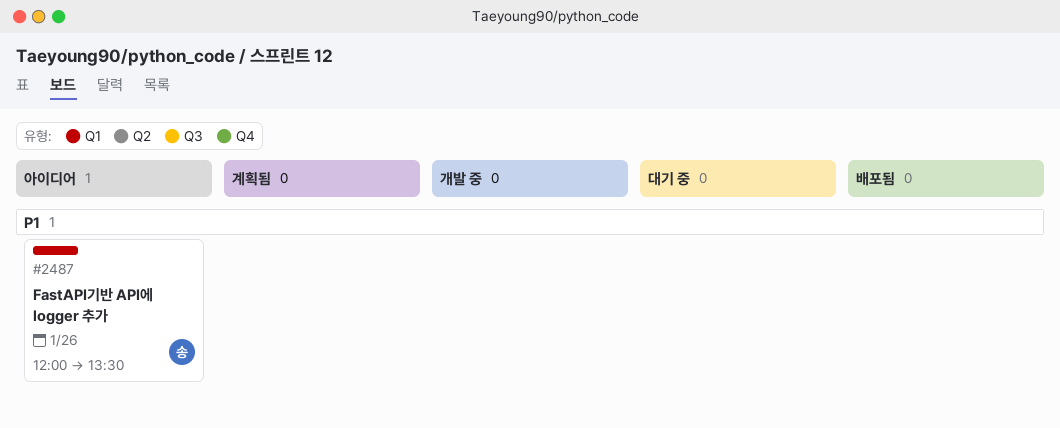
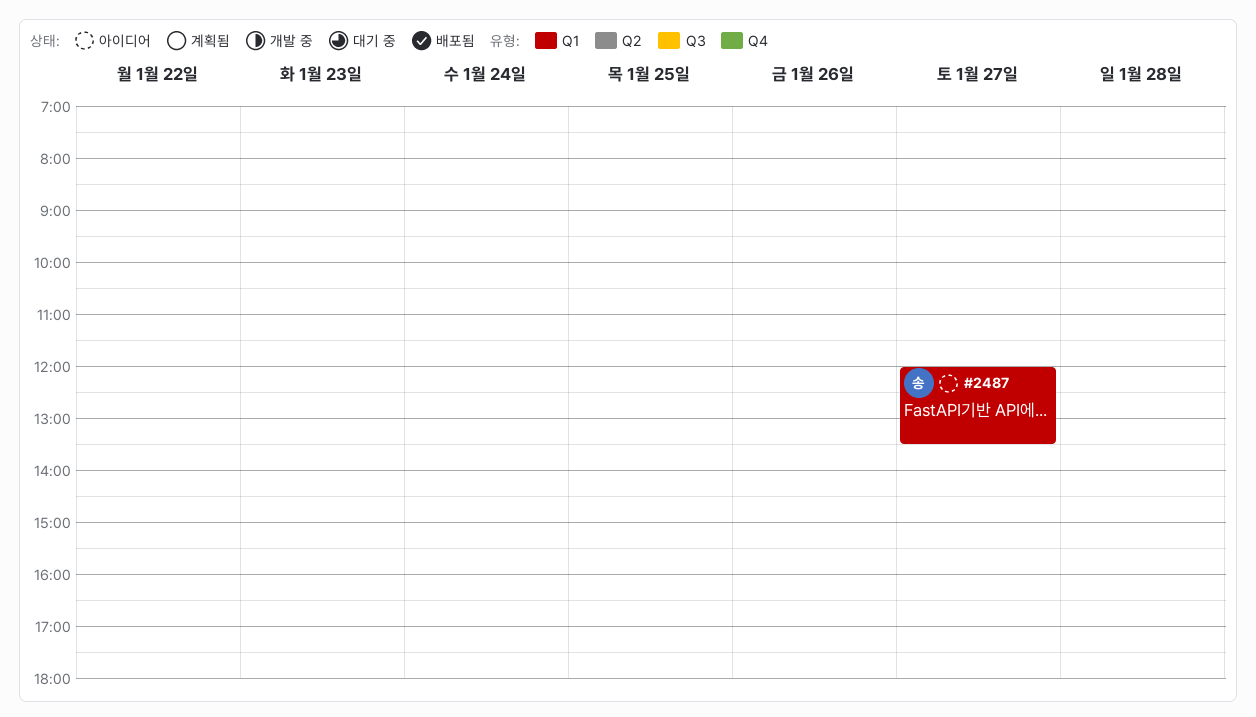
#2487, day: Jan 26 -> Jan 27

